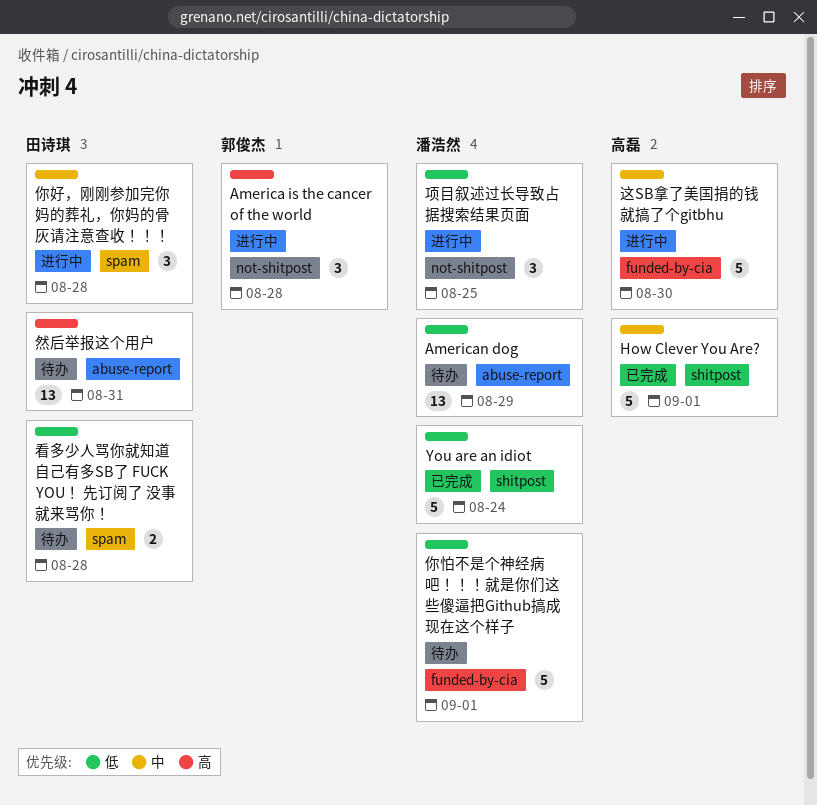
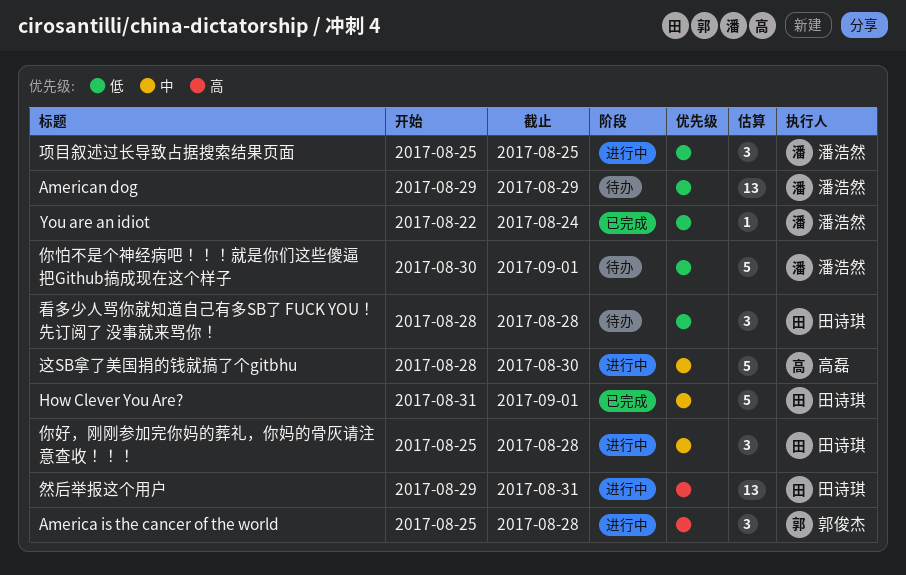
How Clever You Are?, owner: 高磊 -> 田诗琪
You are an idiot, estimate: 5 -> 1
然后举报这个用户, status: 待办 -> 进行中
看多少人骂你就知道自己有多SB了 FUCK YOU！ 先订阅了 没事就来骂你！, estimate: 2 -> 3

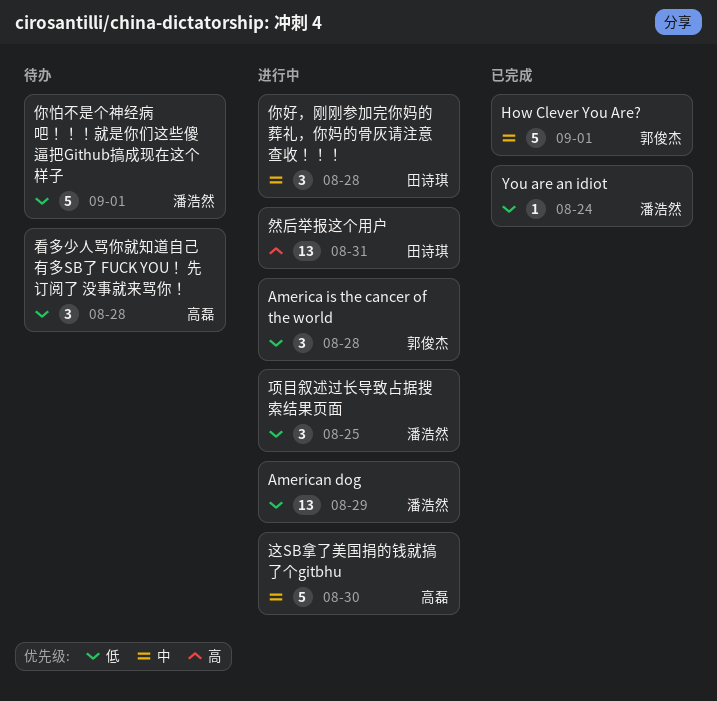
America is the cancer of the world, priority: 高 -> 低
American dog, status: 待办 -> 进行中
How Clever You Are?, owner: 田诗琪 -> 郭俊杰
看多少人骂你就知道自己有多SB了 FUCK YOU！ 先订阅了 没事就来骂你！, owner: 田诗琪 -> 高磊

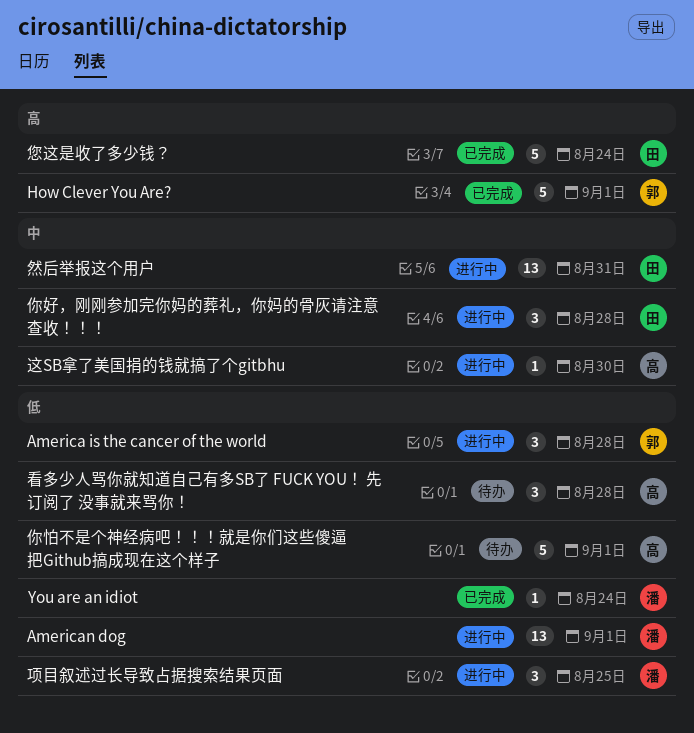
American dog, due: Aug 29 -> Sep 1
How Clever You Are?, priority: 中 -> 高
你怕不是个神经病吧！！！就是你们这些傻逼把Github搞成现在这个样子, owner: 潘浩然 -> 高磊
您这是收了多少钱？: none -> present
然后举报这个用户, priority: 高 -> 中
这SB拿了美国捐的钱就搞了个gitbhu, estimate: 5 -> 1

